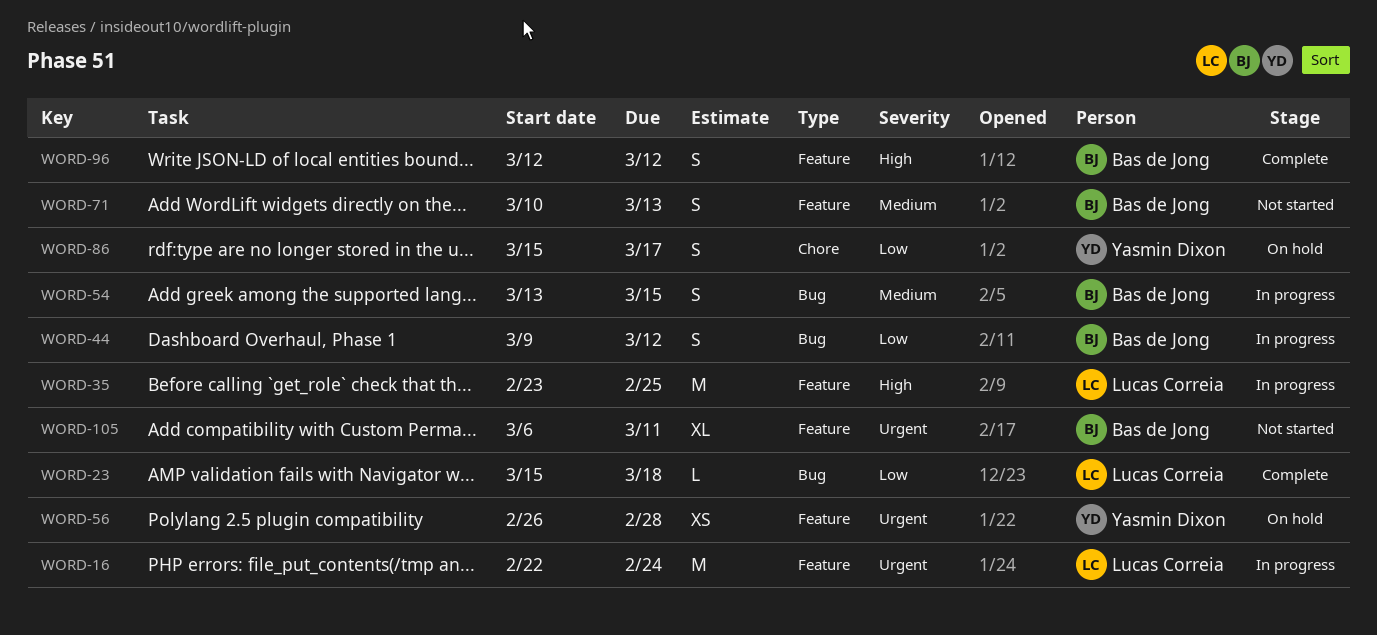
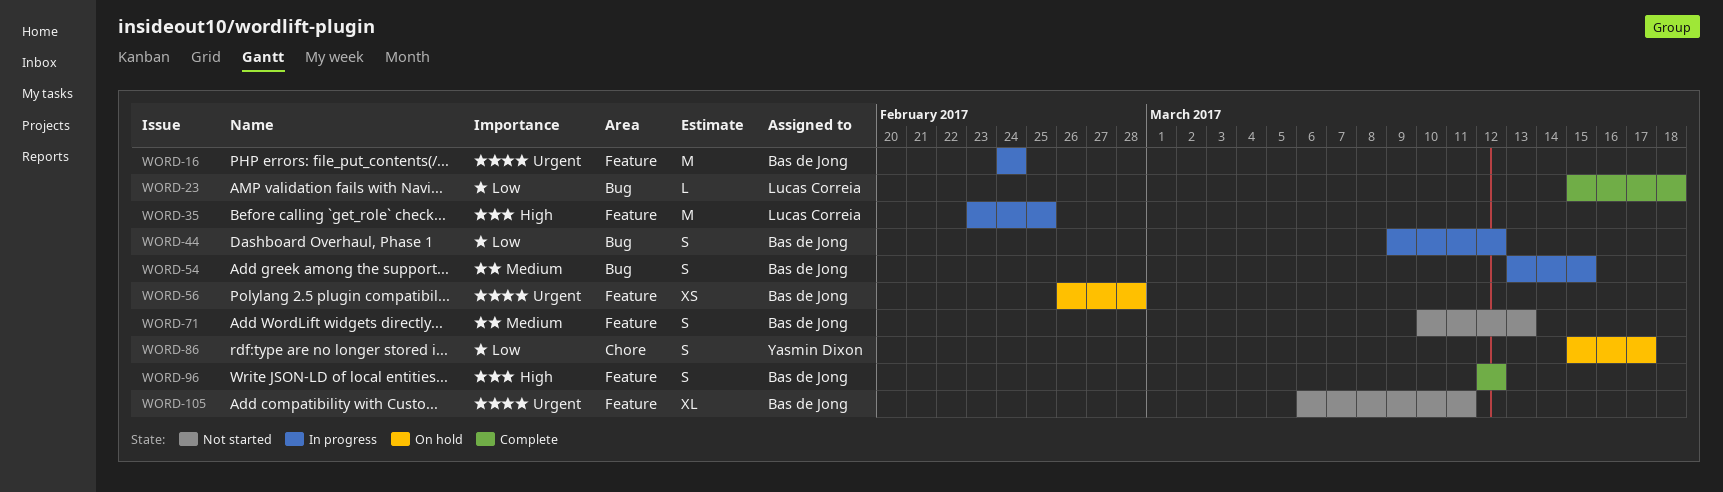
WORD-16, owner: Lucas Correia -> Bas de Jong
WORD-16, start: Feb 22 -> Feb 24
WORD-56, owner: Yasmin Dixon -> Bas de Jong

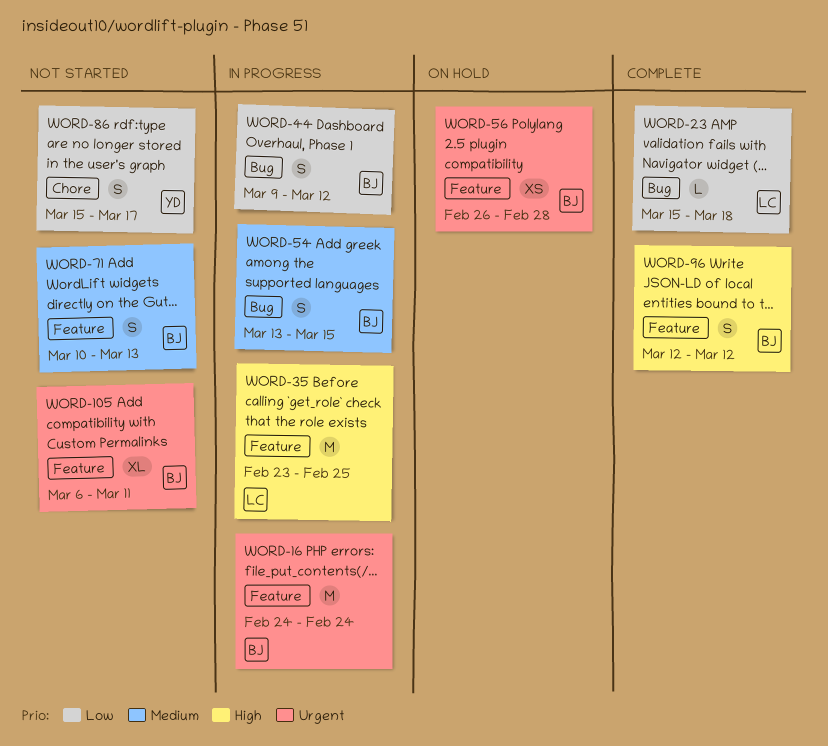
WORD-86, status: On hold -> Not started

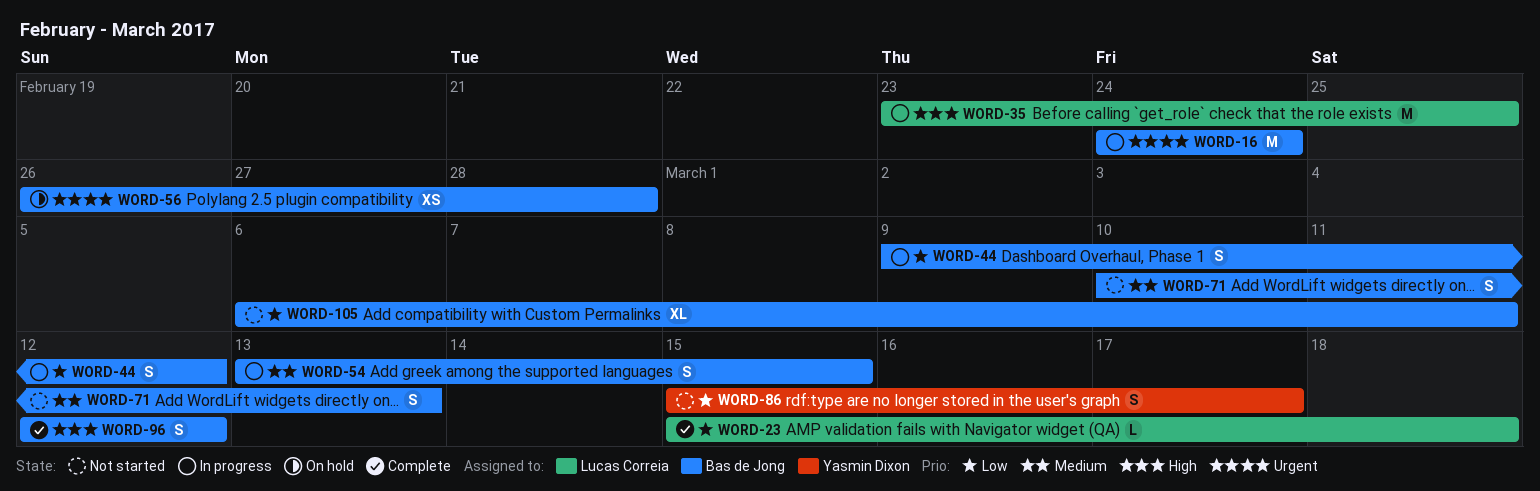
WORD-105, priority: Urgent -> Low

